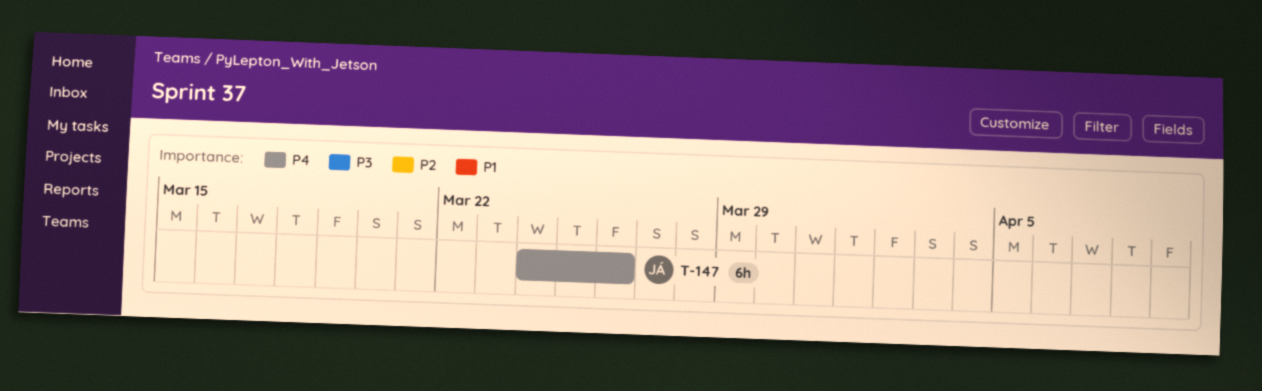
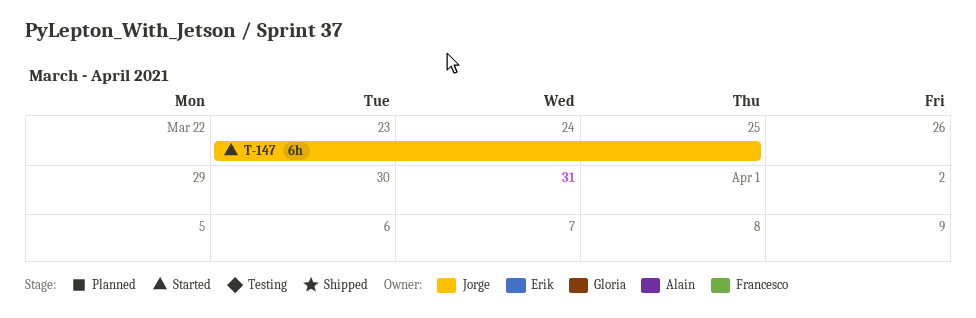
T-147, start: Mar 24 -> Mar 23
T-147, due: Mar 26 -> Mar 25

